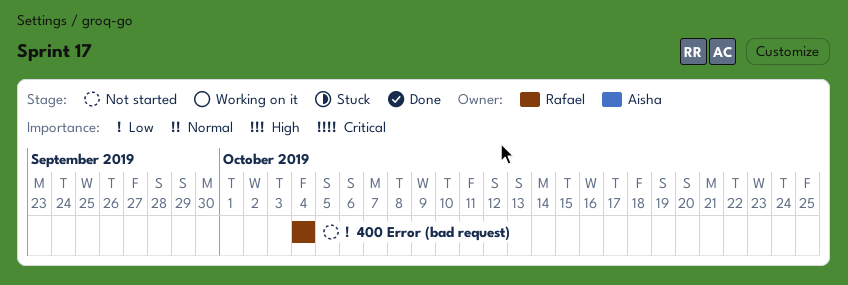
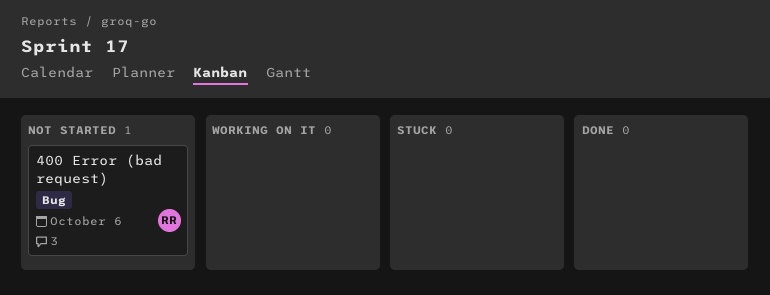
400 Error (bad request), due: Oct 4 -> Oct 6

